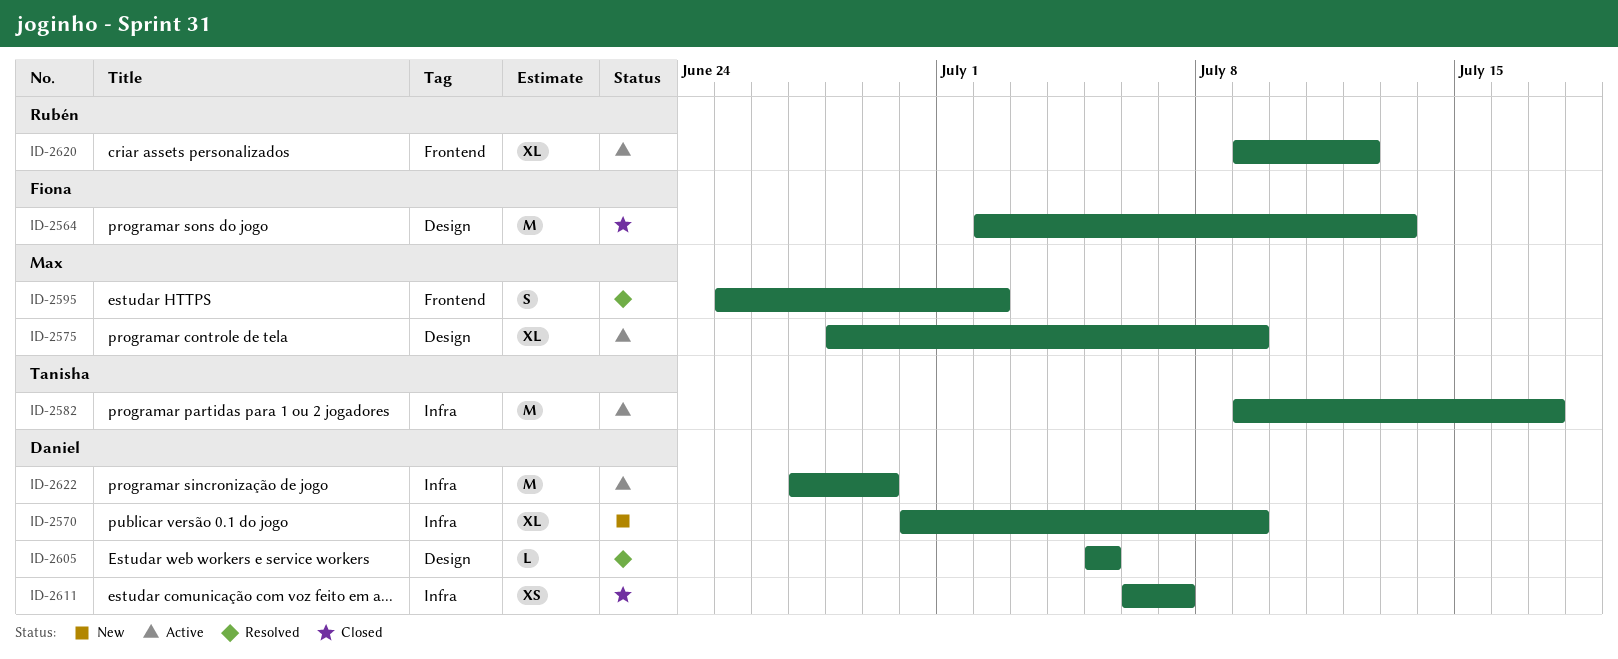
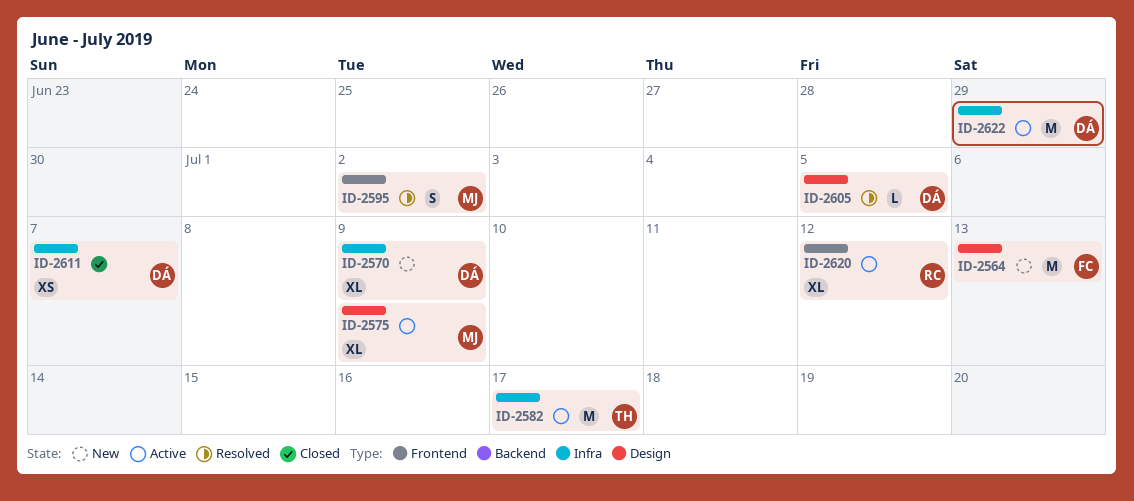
ID-2564, status: Closed -> New

